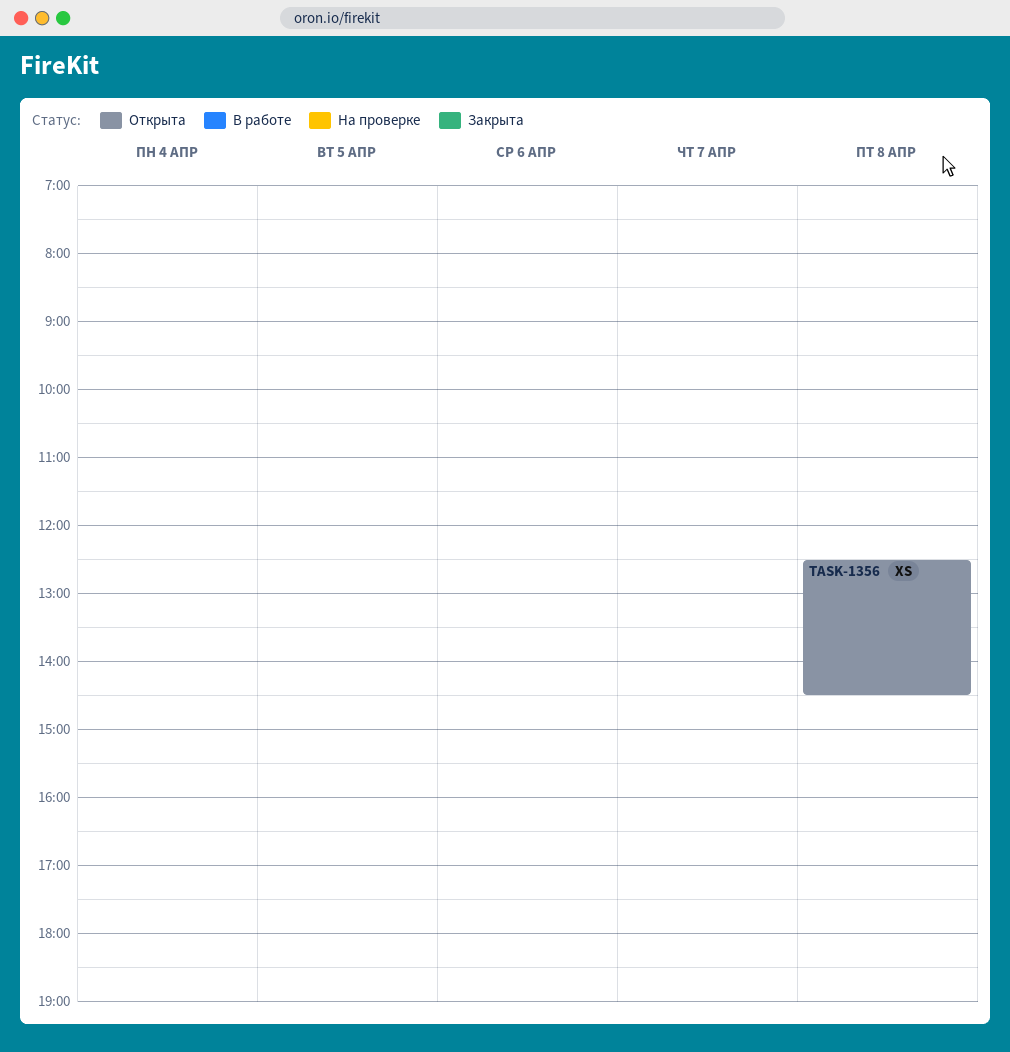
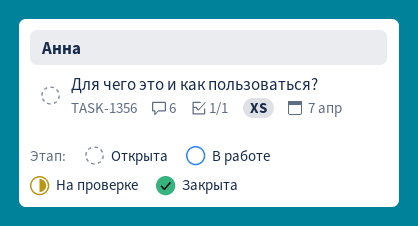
TASK-1356, day: Apr 8 -> Apr 7

